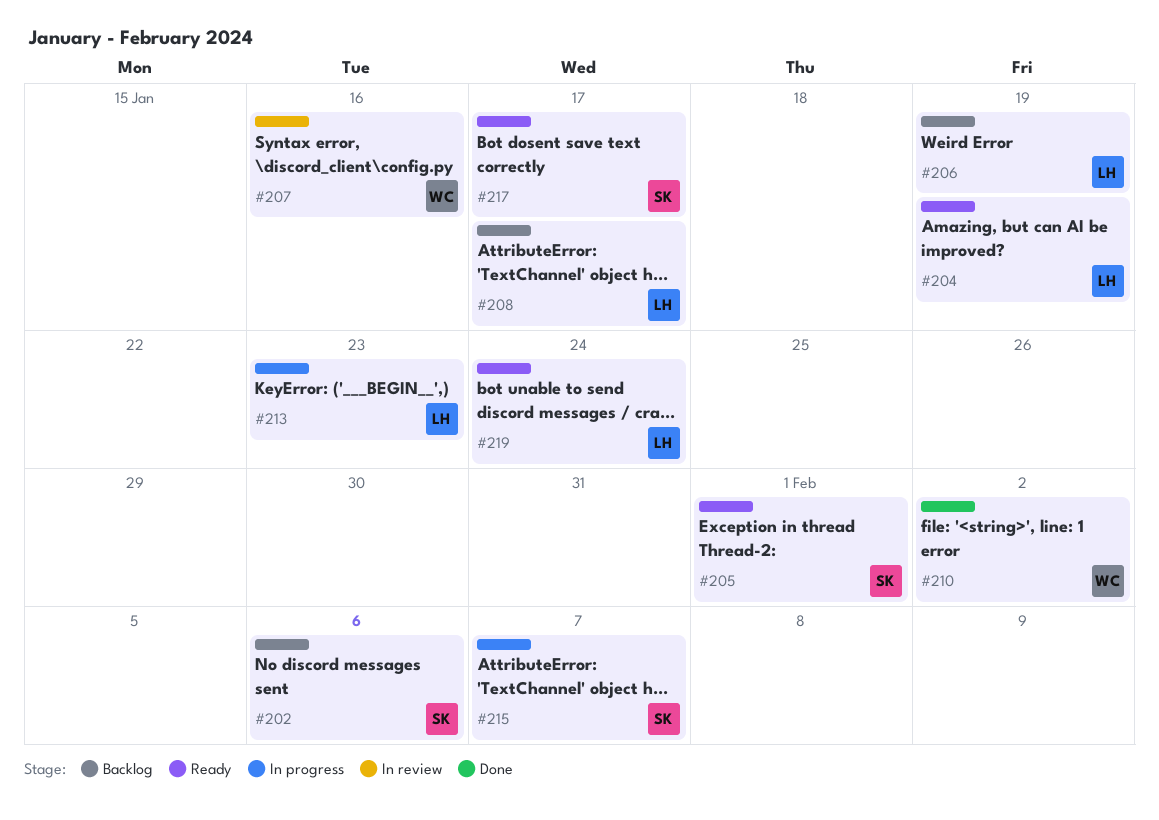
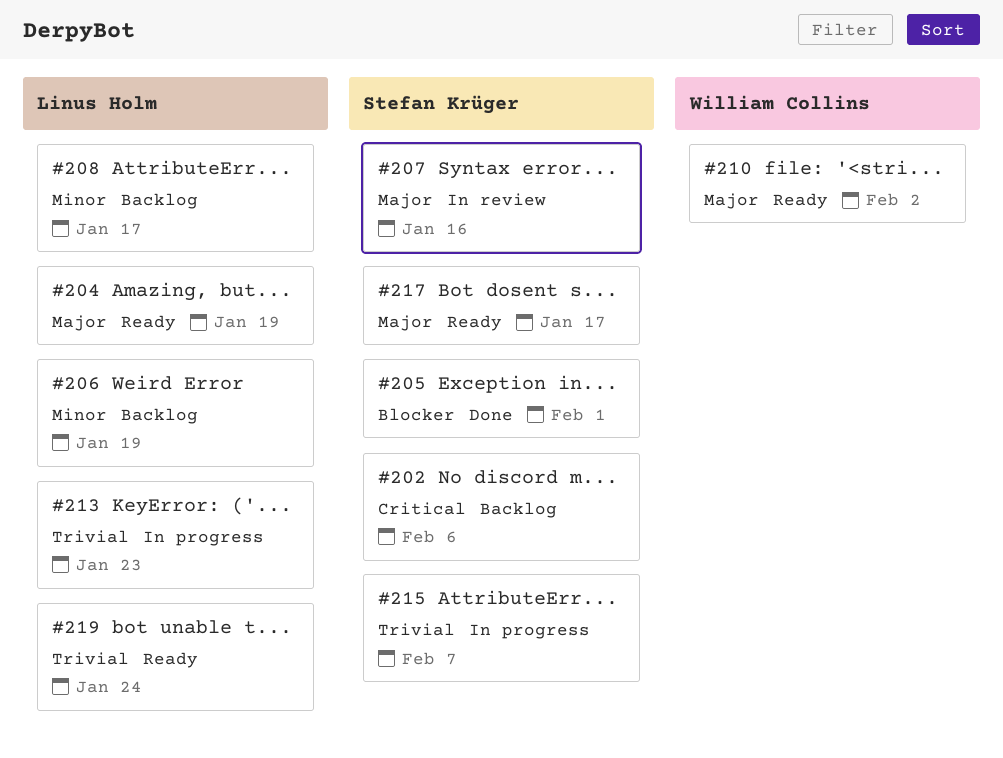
#205, status: Ready -> Done
#207, owner: William Collins -> Stefan Krüger
#210, status: Done -> Ready

